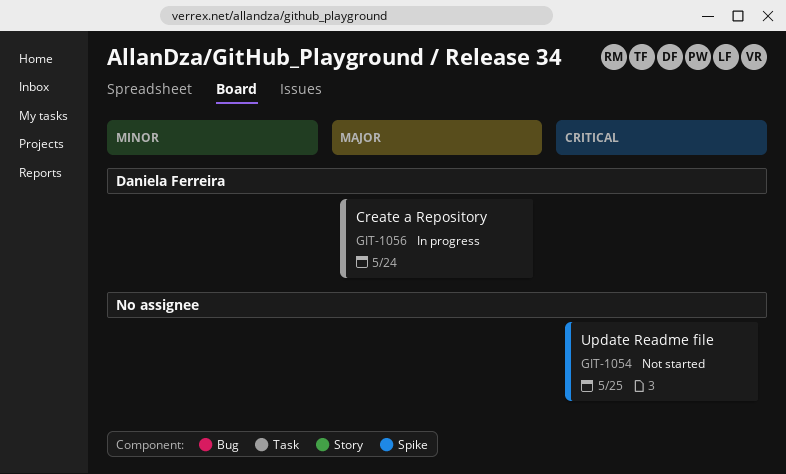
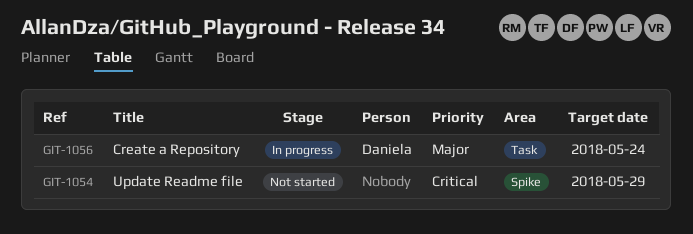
GIT-1054, due: May 25 -> May 29

